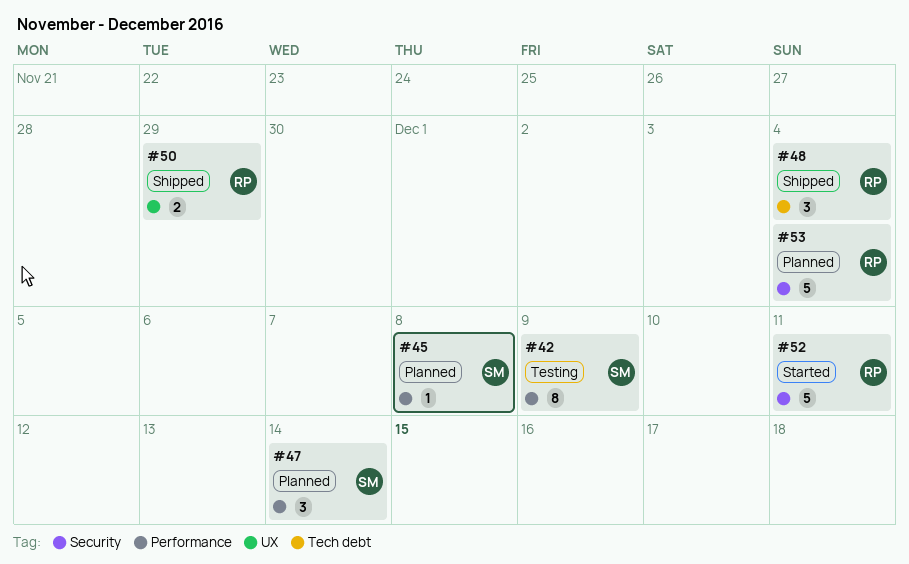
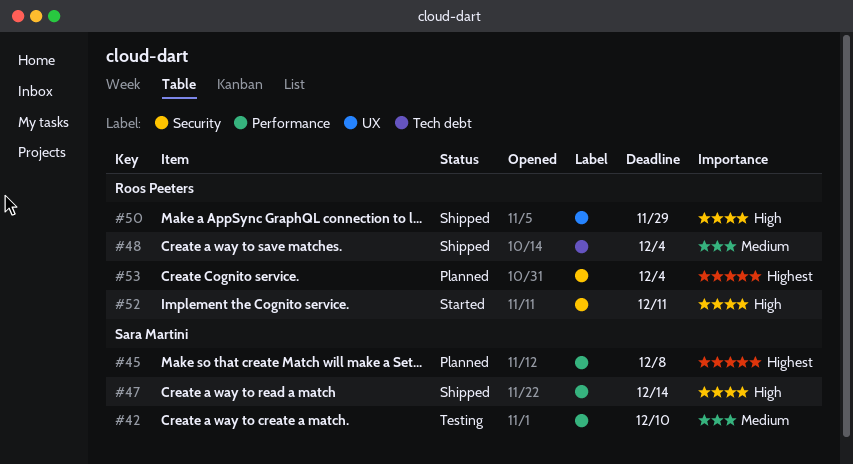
#42, due: Dec 9 -> Dec 10
#47, status: Planned -> Shipped

